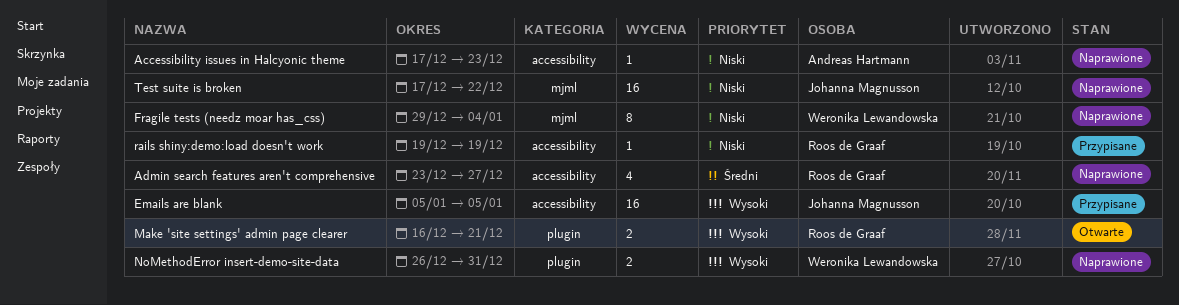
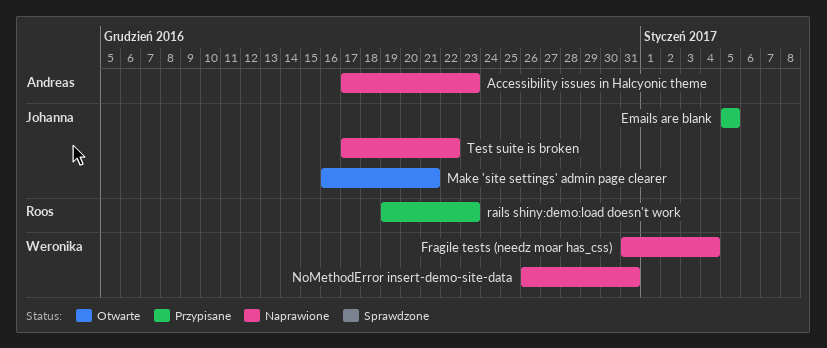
Admin search features aren't comprehensive: present -> none
Fragile tests (needz moar has_css), start: Dec 29 -> Dec 31
Make 'site settings' admin page clearer, owner: Roos de Graaf -> Johanna Magnusson
rails shiny:demo:load doesn't work, due: Dec 19 -> Dec 23

